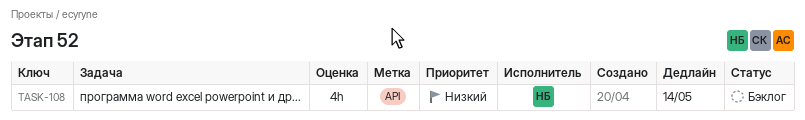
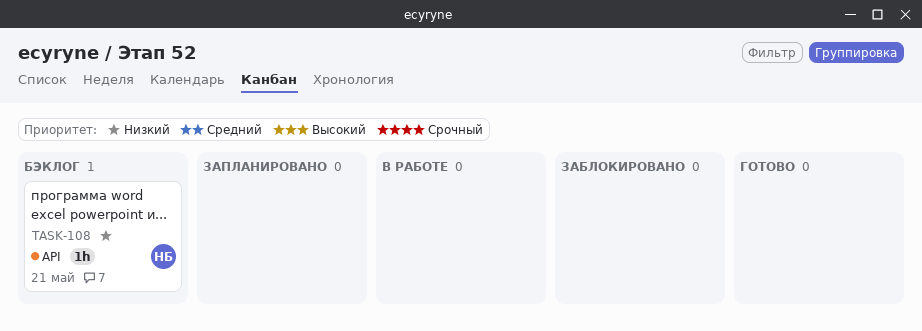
TASK-108, estimate: 4h -> 1h
TASK-108, due: May 14 -> May 21

